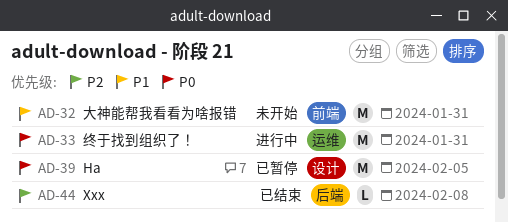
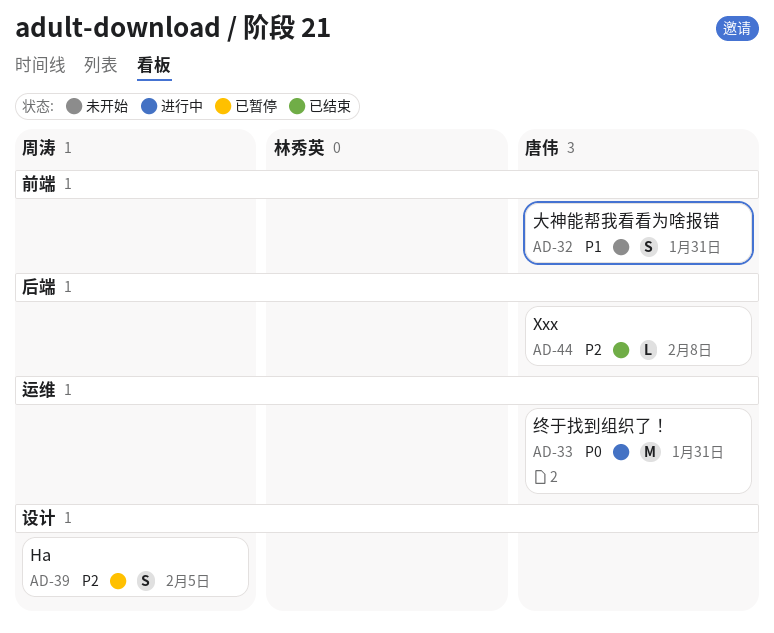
AD-32, estimate: M -> S
AD-39, priority: P0 -> P2
AD-39, estimate: M -> S

